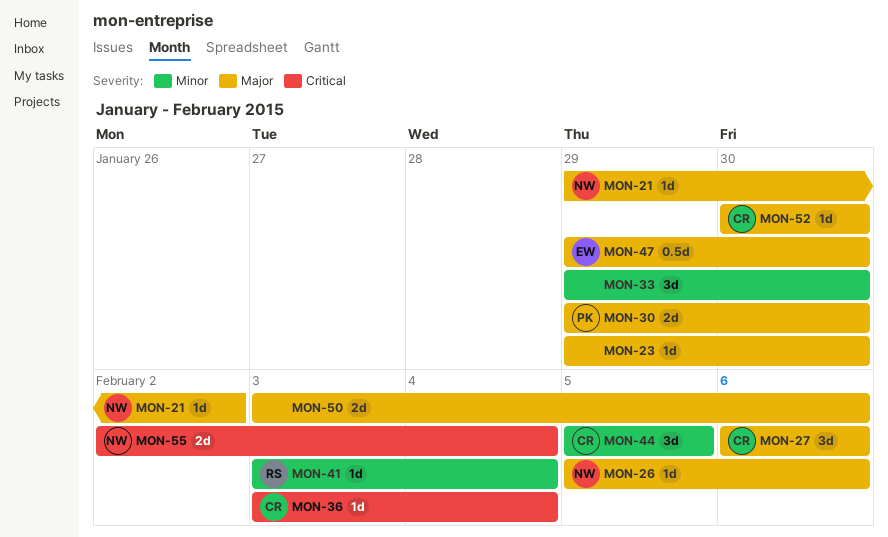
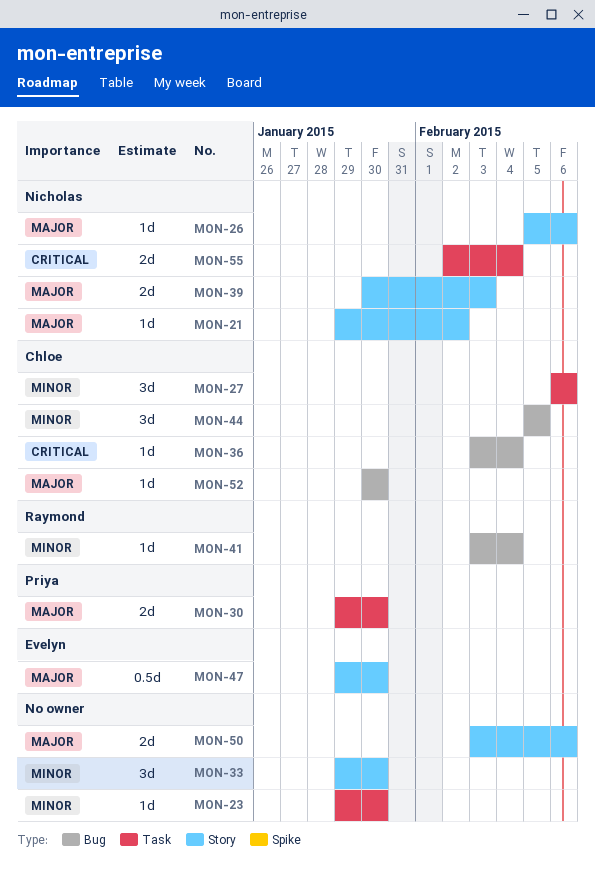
MON-23, priority: Major -> Minor
MON-27, priority: Major -> Minor
MON-39: none -> present

